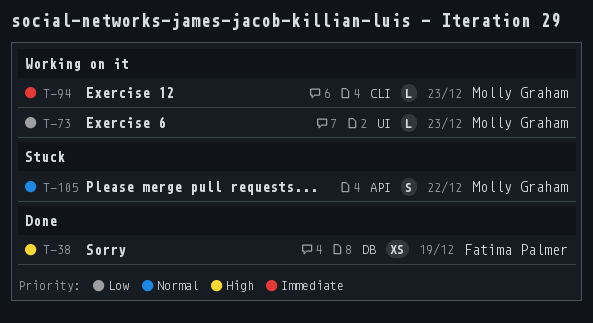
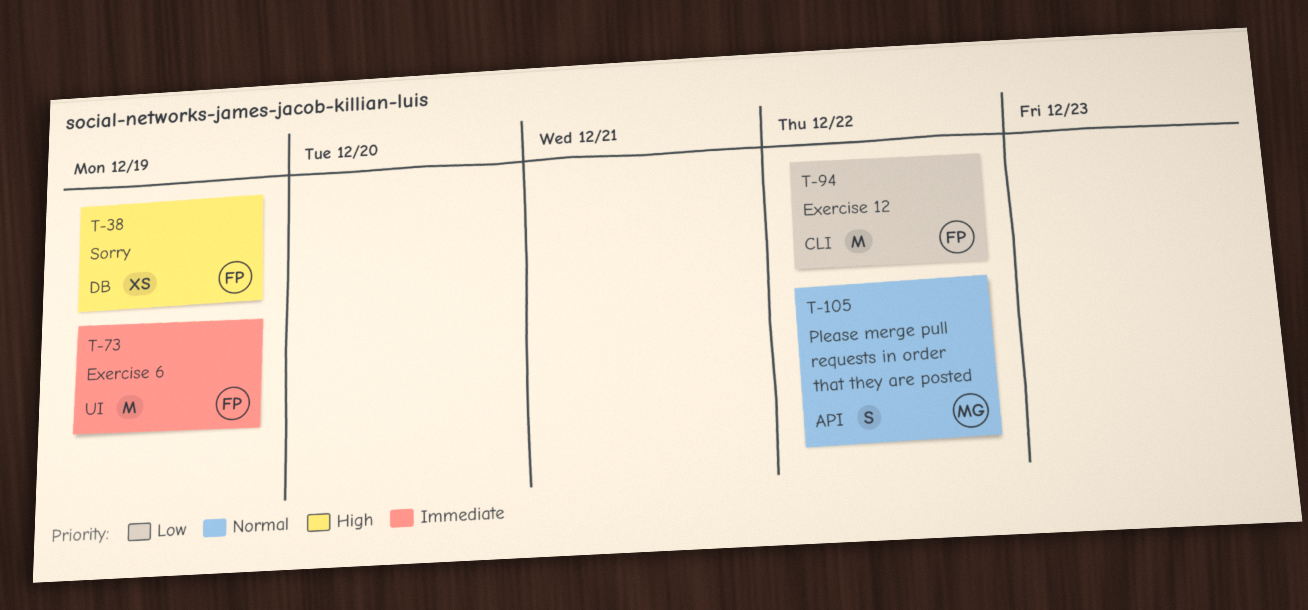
T-73, owner: Molly Graham -> Fatima Palmer
T-73, priority: Low -> Immediate
T-73, estimate: L -> M
T-73, due: Dec 23 -> Dec 19
T-94, owner: Molly Graham -> Fatima Palmer
T-94, priority: Immediate -> Low
T-94, estimate: L -> M
T-94, due: Dec 23 -> Dec 22

